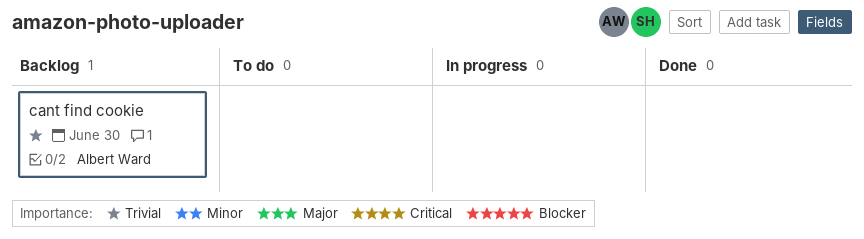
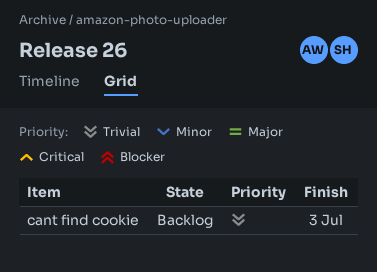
cant find cookie, due: Jun 30 -> Jul 3

